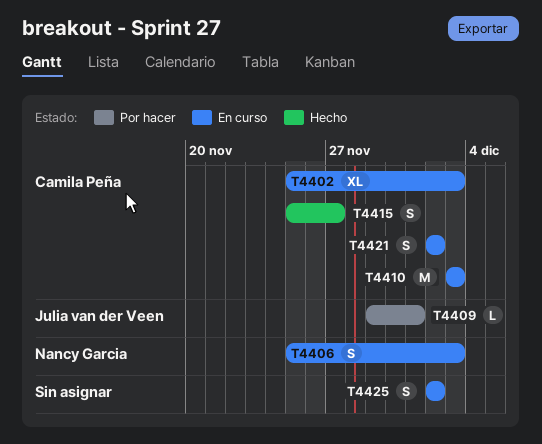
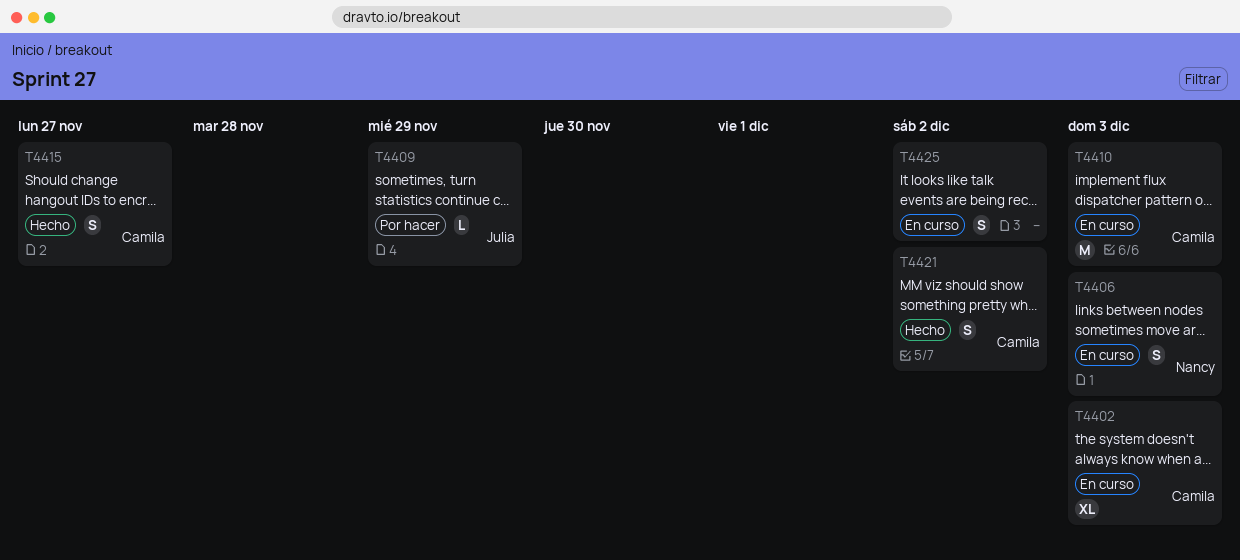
T4409, due: Dec 1 -> Nov 29
T4421, status: En curso -> Hecho

